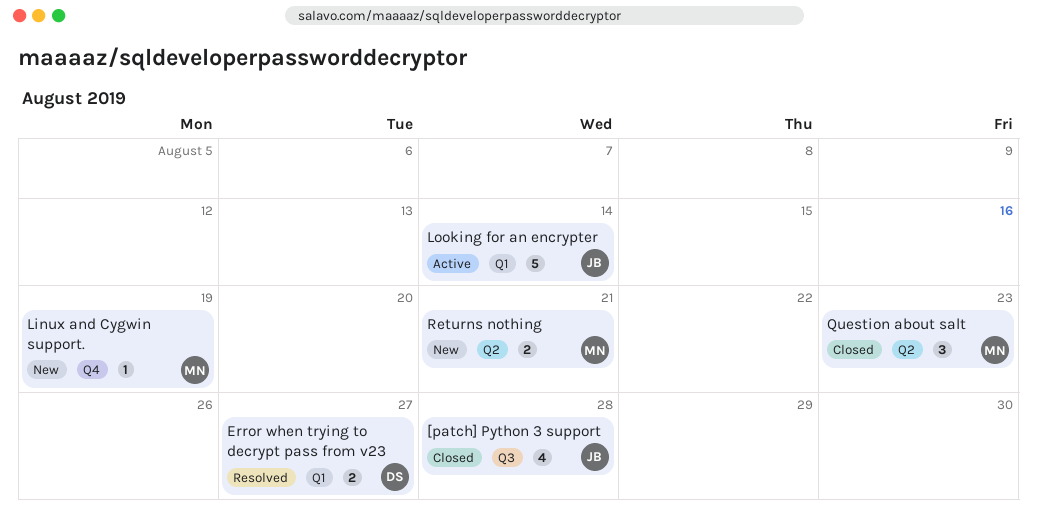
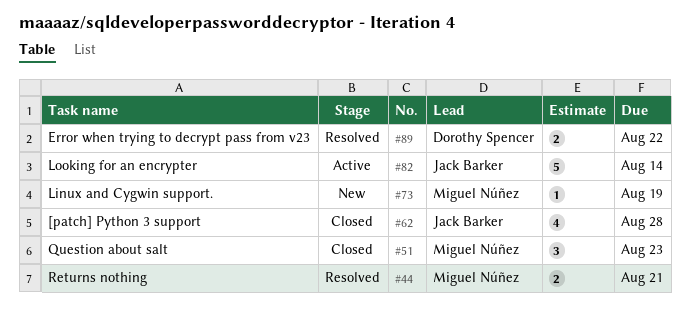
Error when trying to decrypt pass from v23, due: Aug 27 -> Aug 22
Returns nothing, status: New -> Resolved

